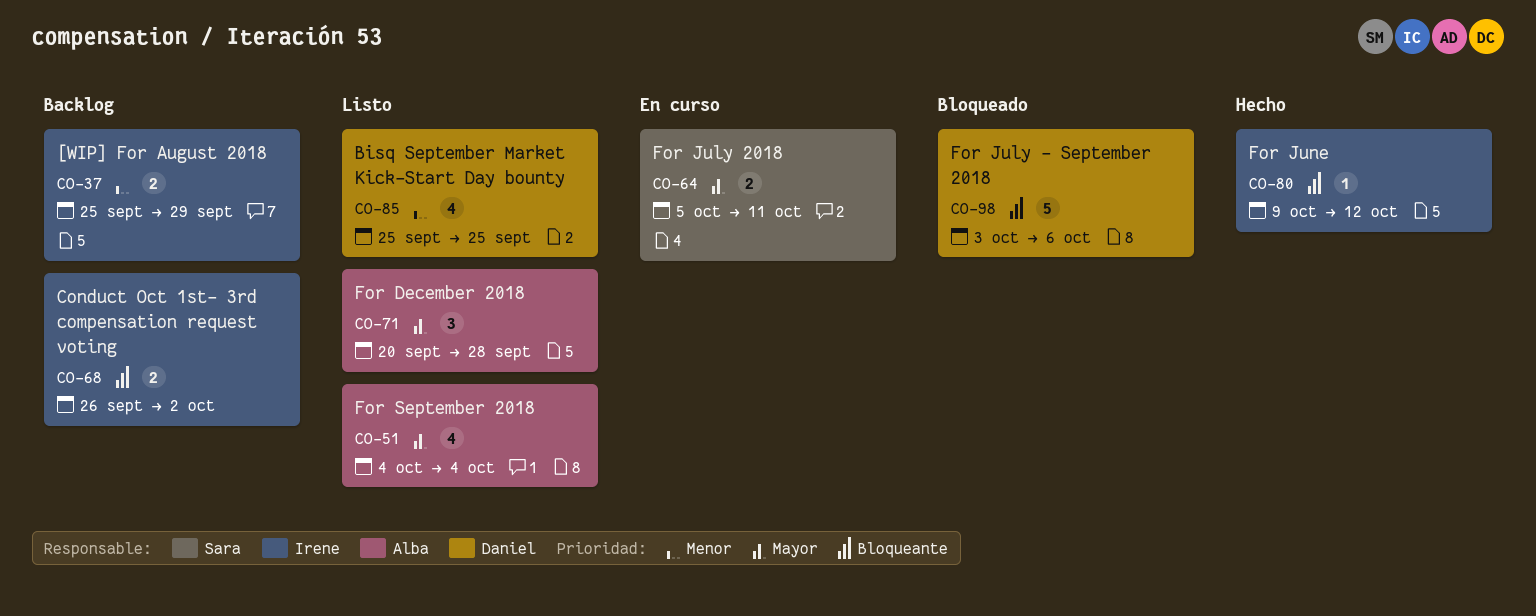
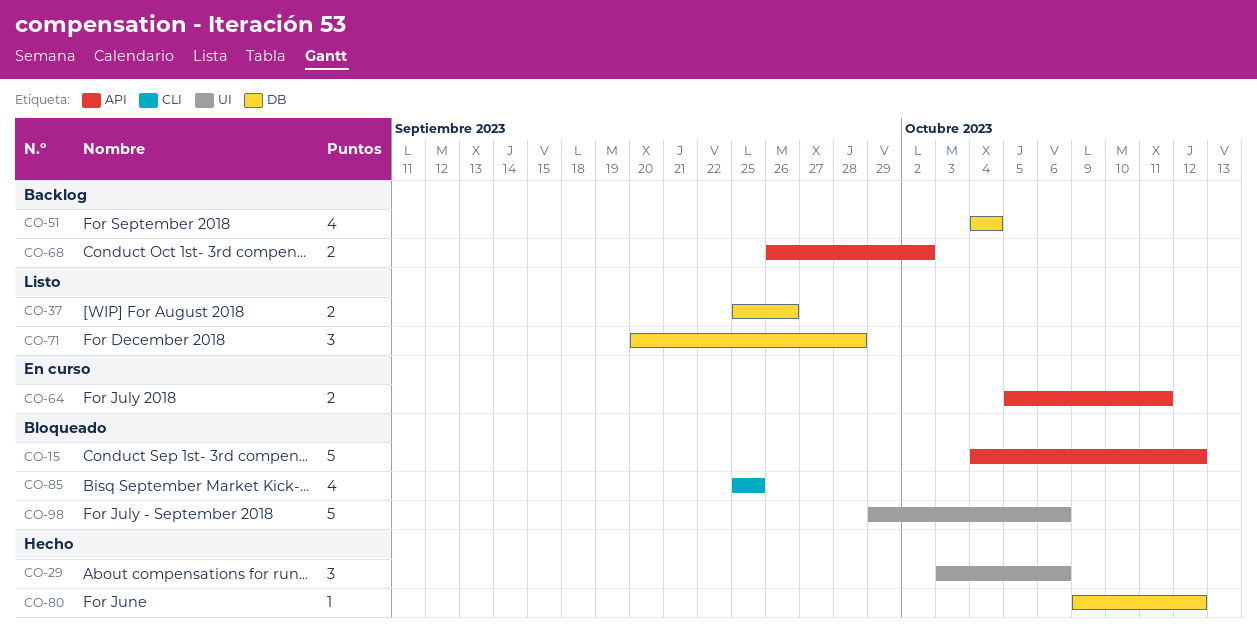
CO-15: none -> present
CO-29: none -> present
CO-37, status: Backlog -> Listo
CO-37, due: Sep 29 -> Sep 26
CO-51, status: Listo -> Backlog
CO-85, status: Listo -> Bloqueado
CO-98, start: Oct 3 -> Sep 29

